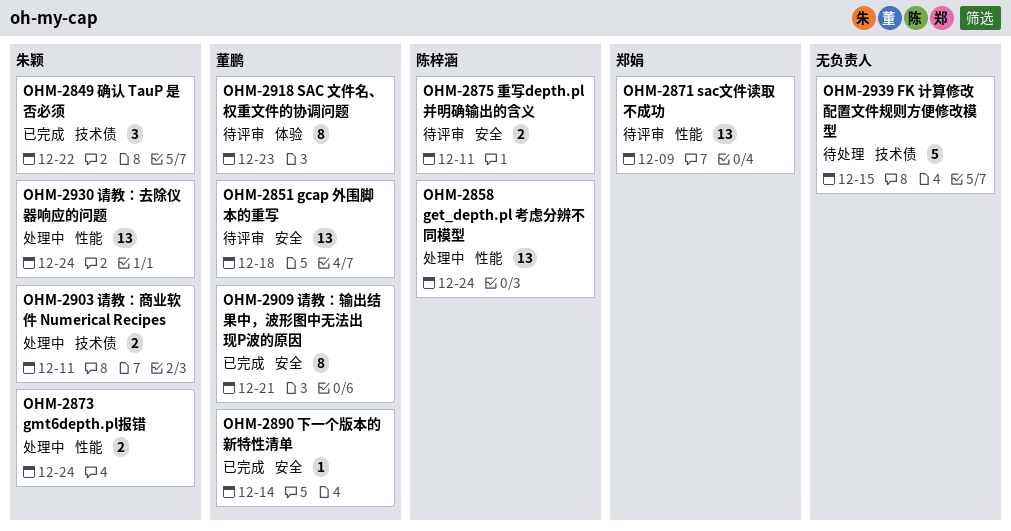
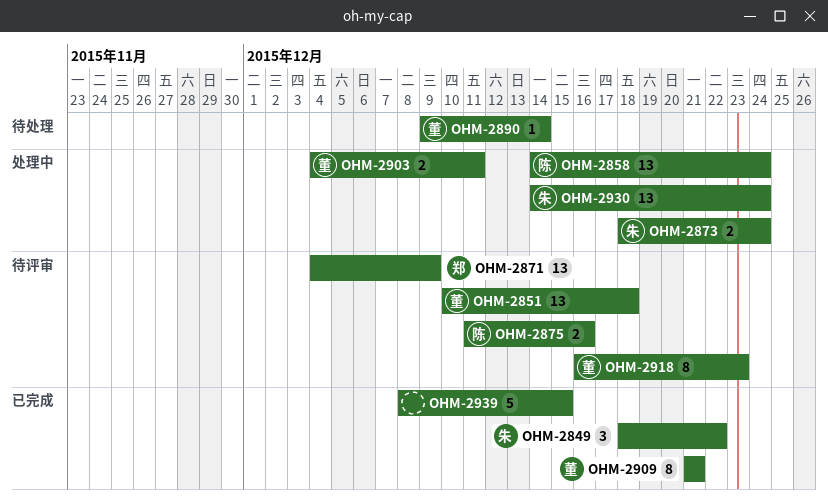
OHM-2875, due: Dec 11 -> Dec 16
OHM-2890, status: 已完成 -> 待处理
OHM-2903, owner: 朱颖 -> 董鹏
OHM-2939, status: 待处理 -> 已完成

